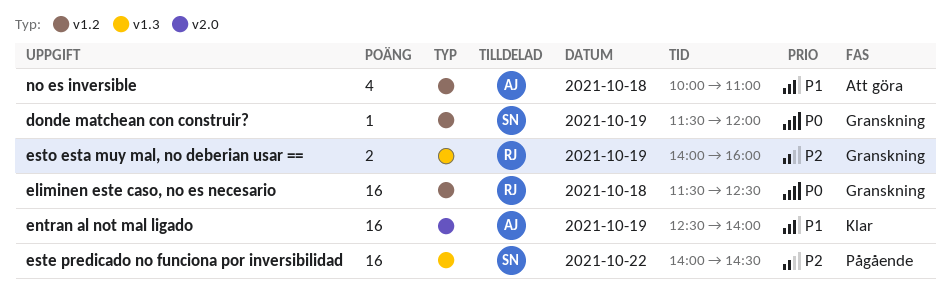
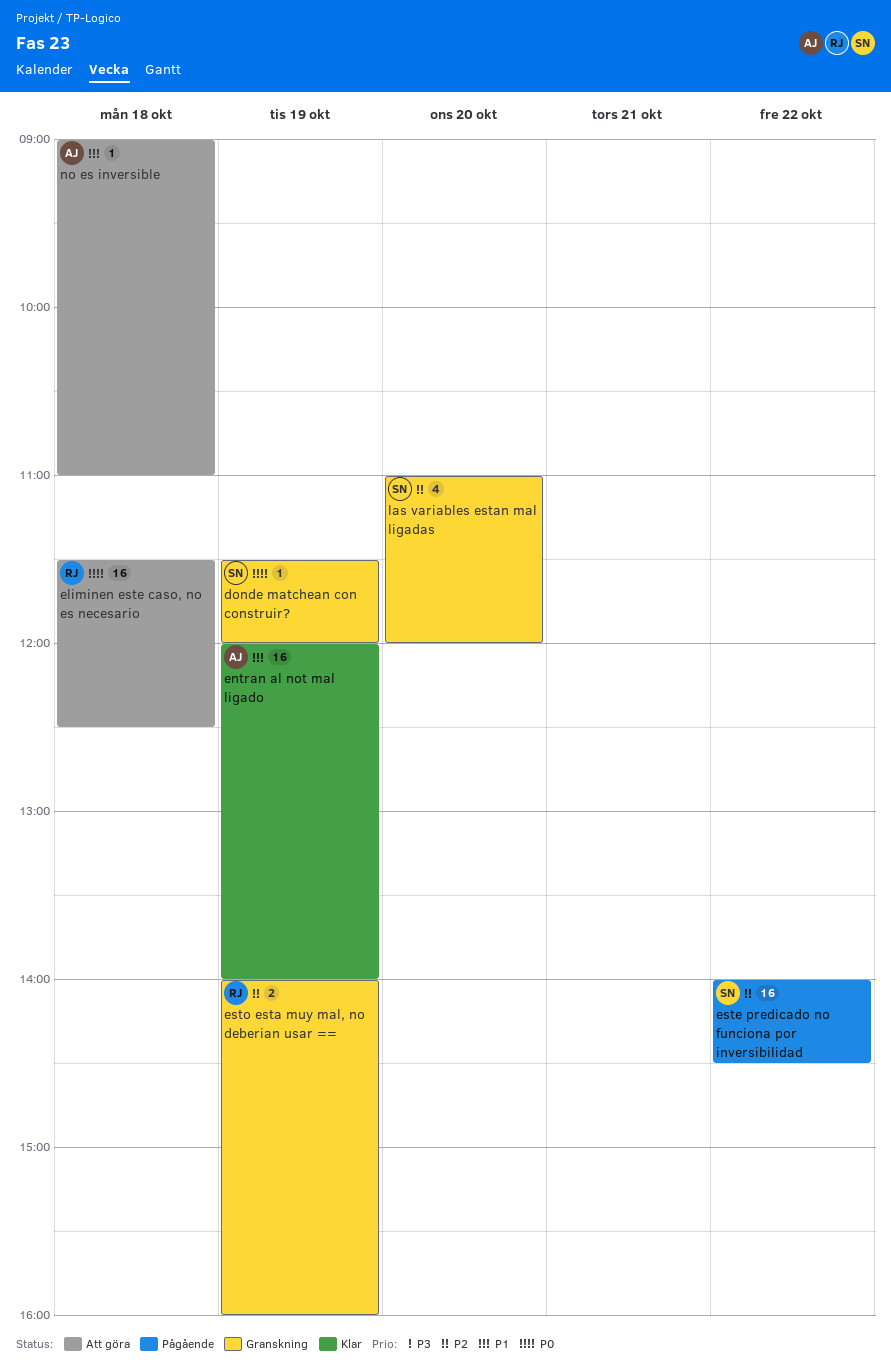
eliminen este caso, no es necesario, status: Granskning -> Att göra
entran al not mal ligado, begins: 12:30 -> 12:00
las variables estan mal ligadas: none -> present
no es inversible, estimate: 4 -> 1
no es inversible, begins: 10:00 -> 09:00

